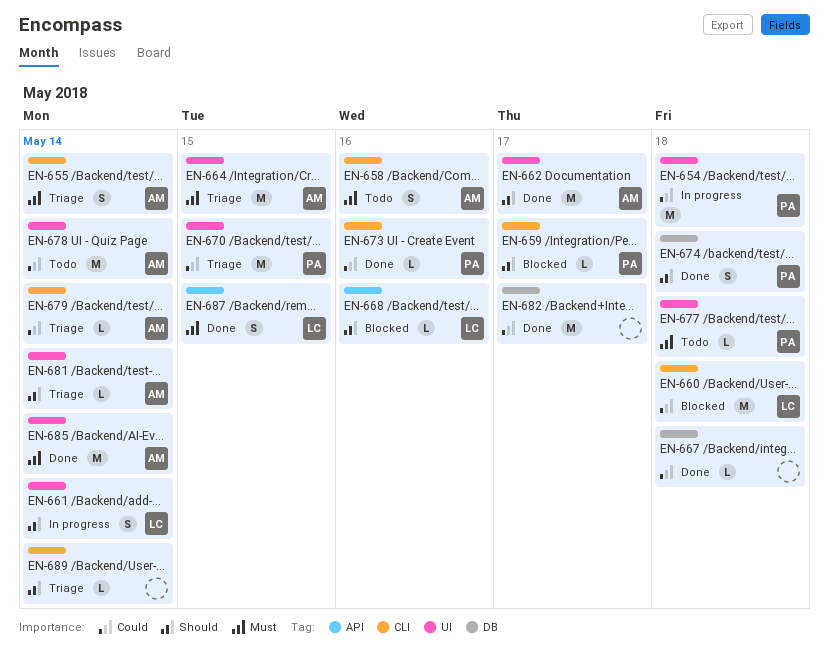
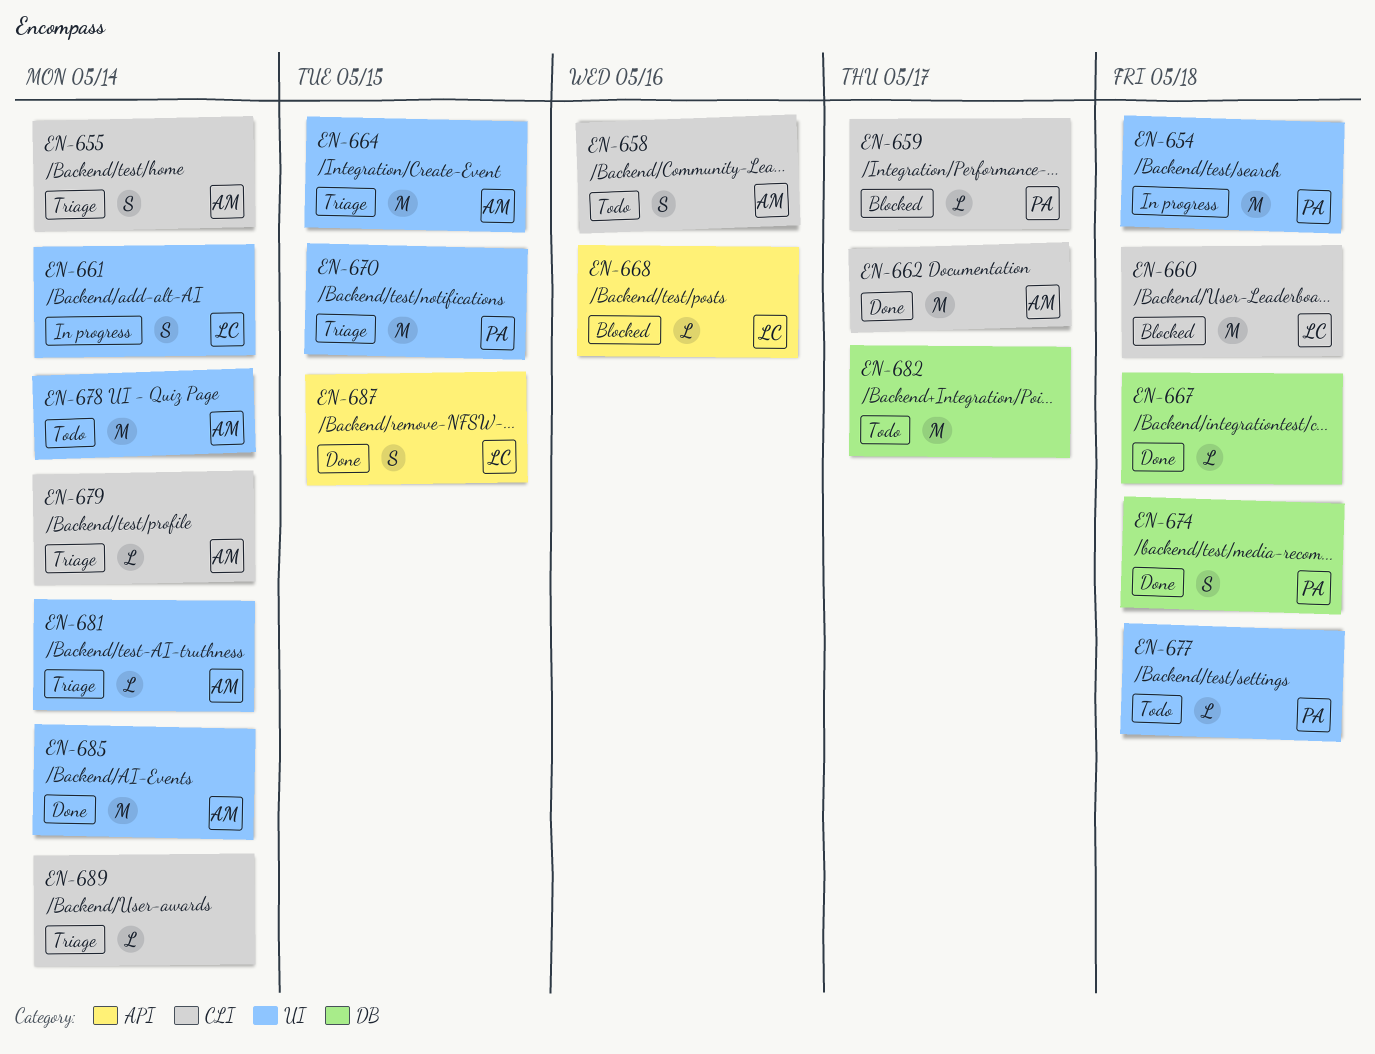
EN-662, label: UI -> CLI
EN-673: present -> none
EN-682, status: Done -> Todo

